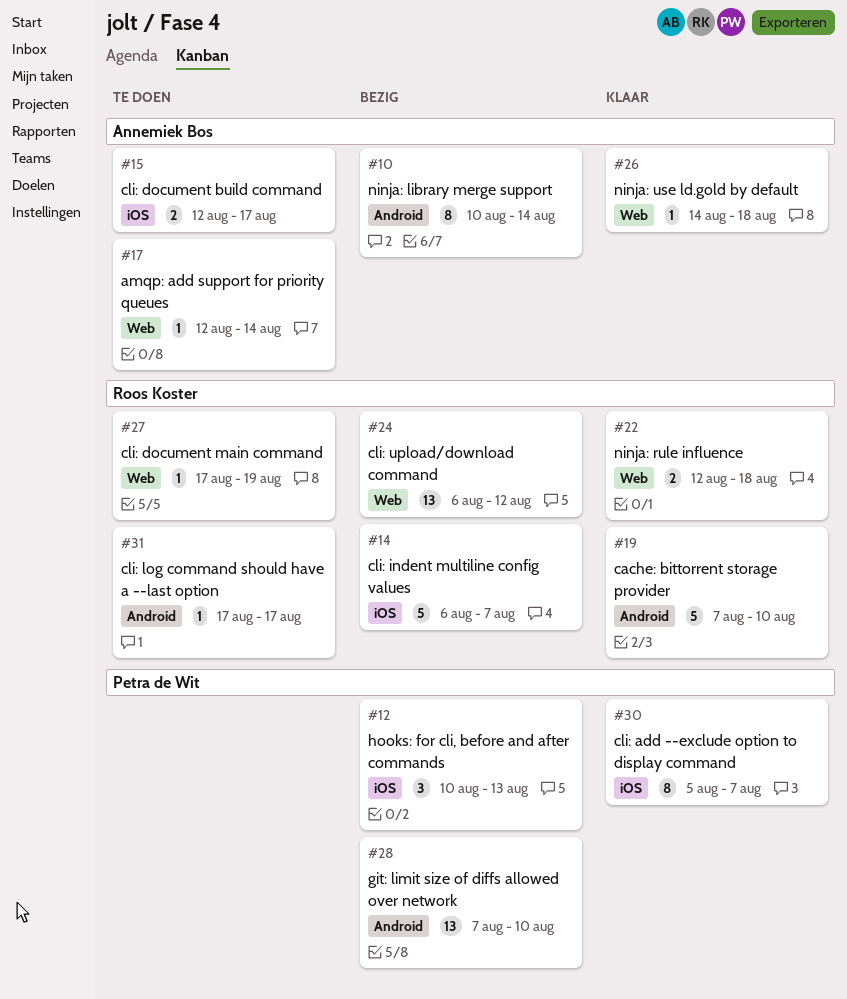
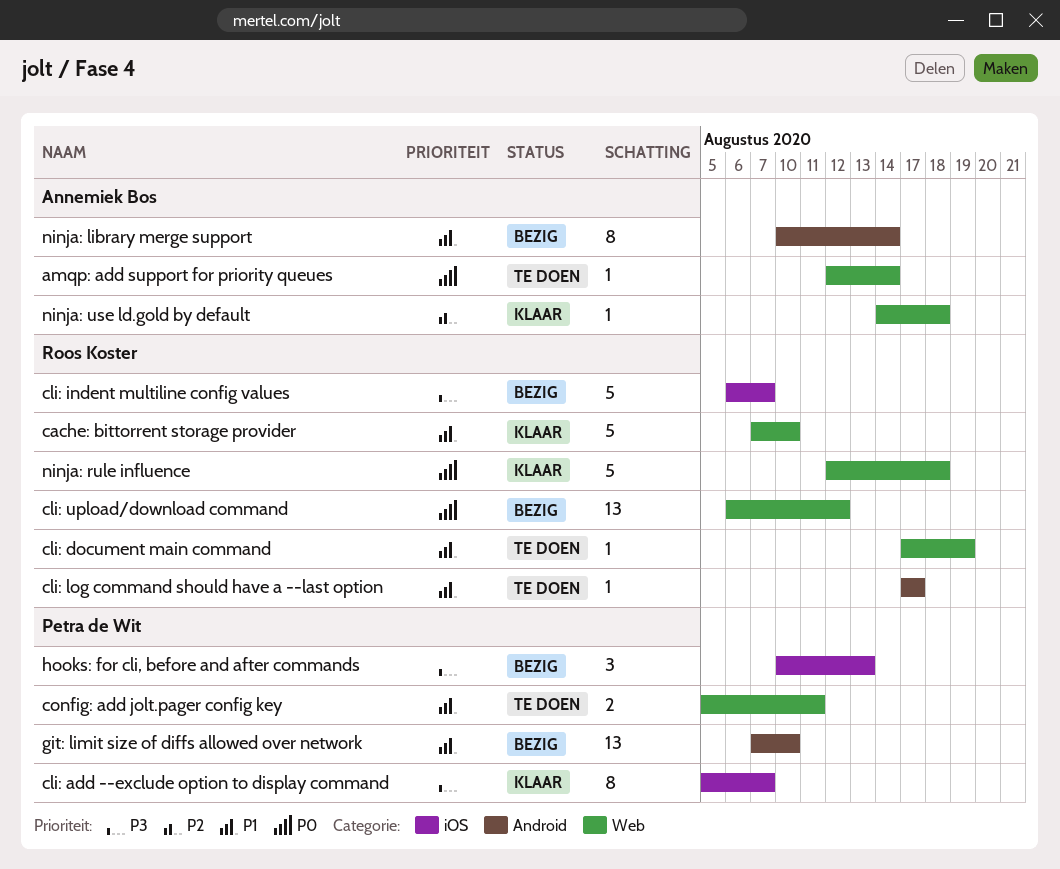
cache: bittorrent storage provider, label: Android -> Web
cli: document build command: present -> none
config: add jolt.pager config key: none -> present
ninja: rule influence, estimate: 2 -> 5

